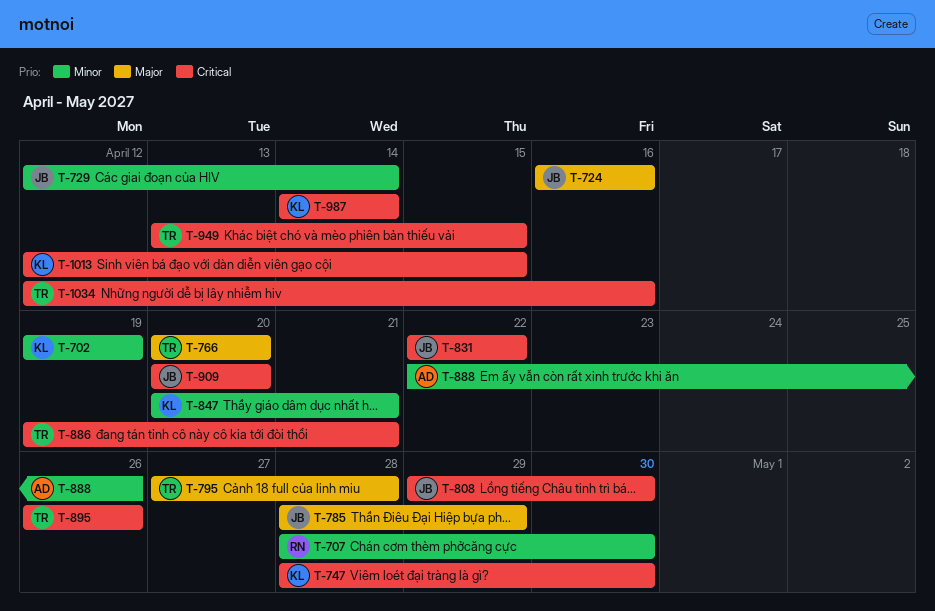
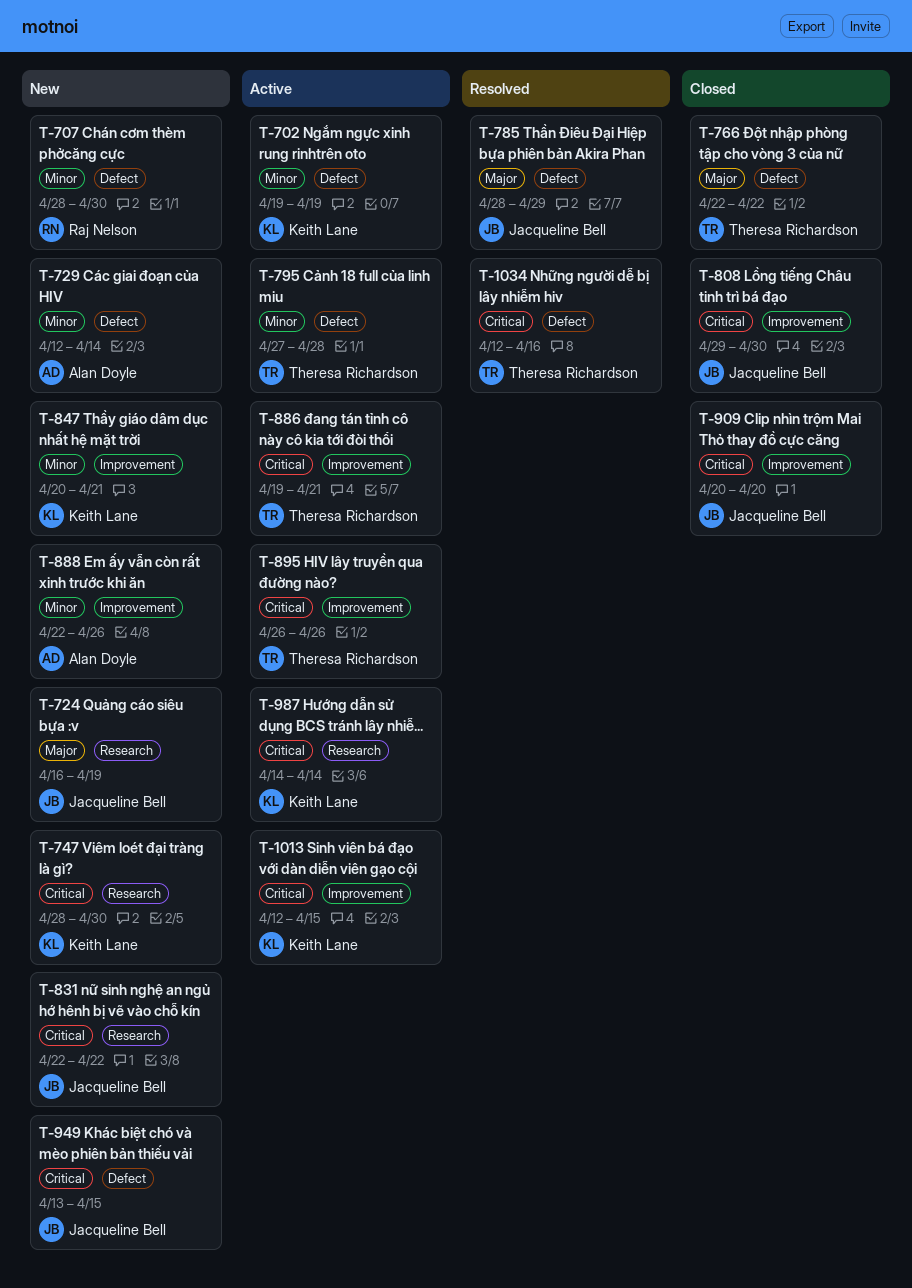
T-724, due: Apr 16 -> Apr 19
T-729, owner: Jacqueline Bell -> Alan Doyle
T-766, start: Apr 20 -> Apr 22
T-766, due: Apr 20 -> Apr 22
T-795, priority: Major -> Minor
T-949, owner: Theresa Richardson -> Jacqueline Bell

